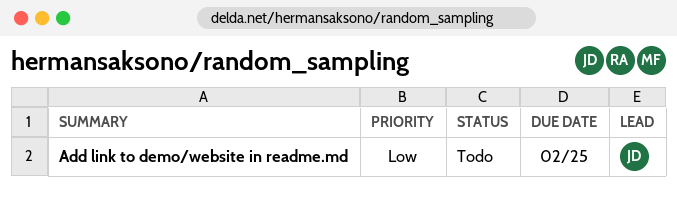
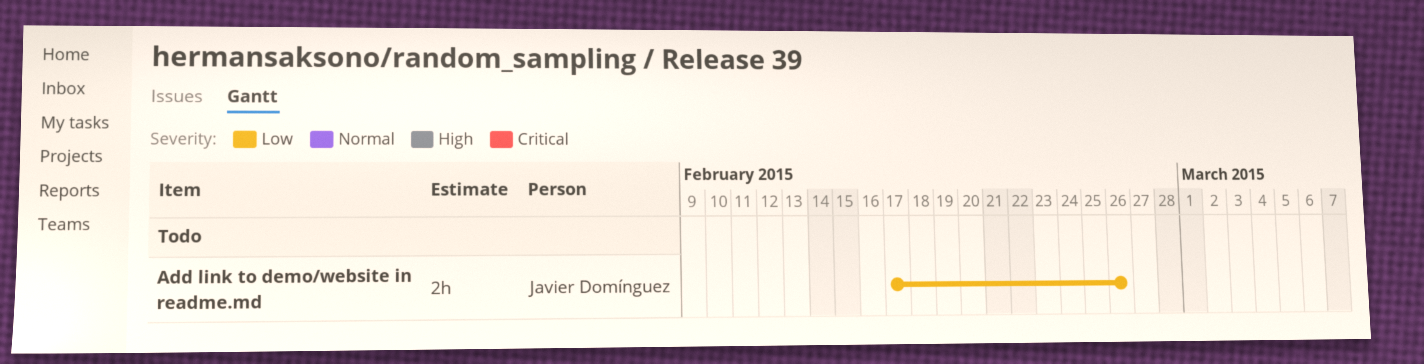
Add link to demo/website in readme.md, due: Feb 25 -> Feb 26

